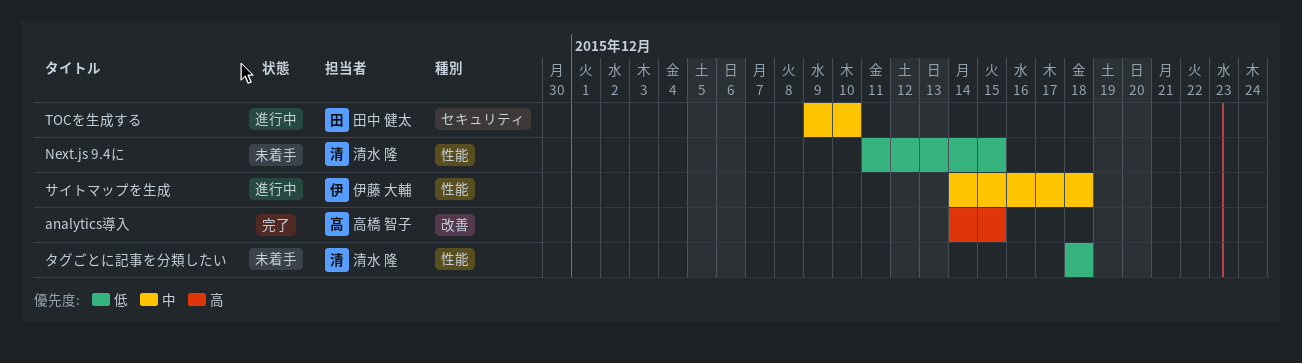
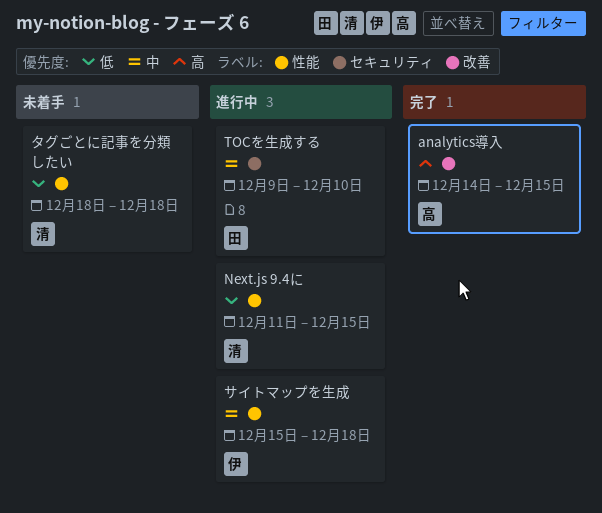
Next.js 9.4に, status: 未着手 -> 進行中
サイトマップを生成, start: Dec 14 -> Dec 15

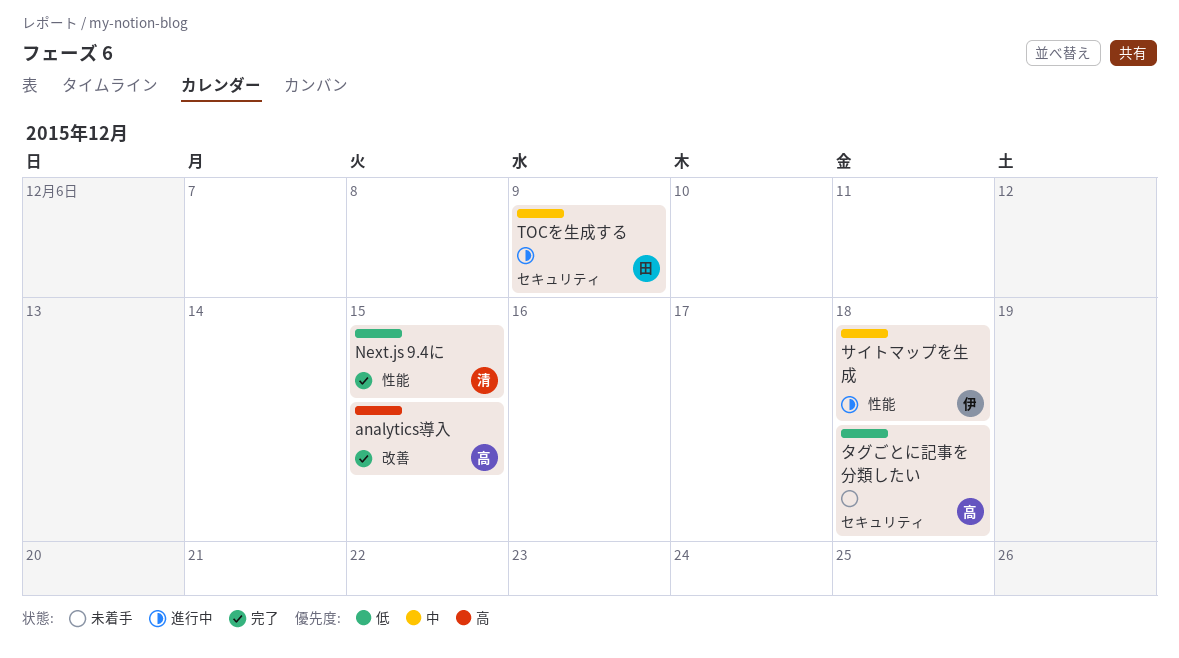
Next.js 9.4に, status: 進行中 -> 完了
TOCを生成する, due: Dec 10 -> Dec 9
タグごとに記事を分類したい, owner: 清 -> 高
タグごとに記事を分類したい, label: 性能 -> セキュリティ

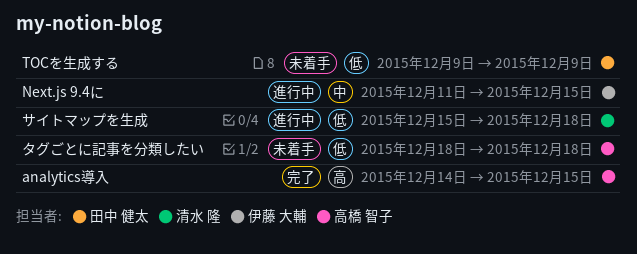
Next.js 9.4に, status: 完了 -> 進行中
Next.js 9.4に, owner: 清水 隆 -> 伊藤 大輔
Next.js 9.4に, priority: 低 -> 中
TOCを生成する, status: 進行中 -> 未着手
TOCを生成する, priority: 中 -> 低
サイトマップを生成, owner: 伊藤 大輔 -> 清水 隆
サイトマップを生成, priority: 中 -> 低

